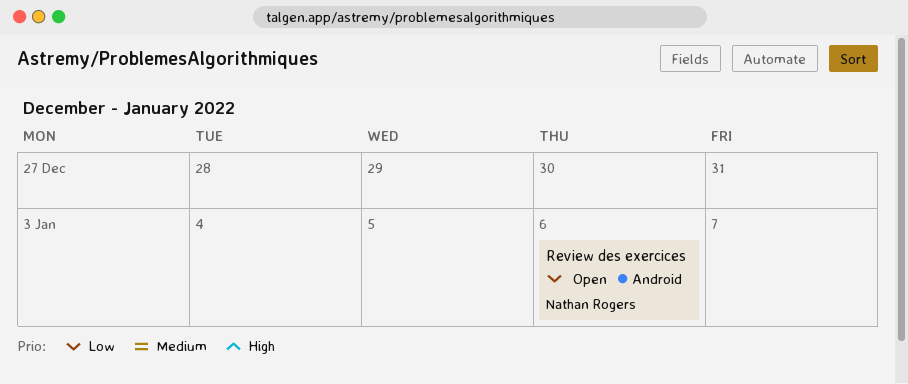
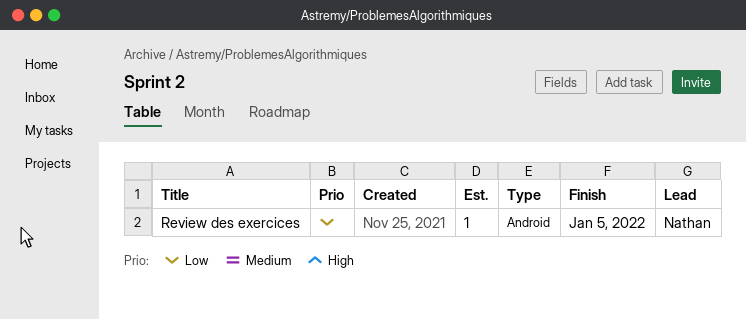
Review des exercices, due: Jan 6 -> Jan 5

